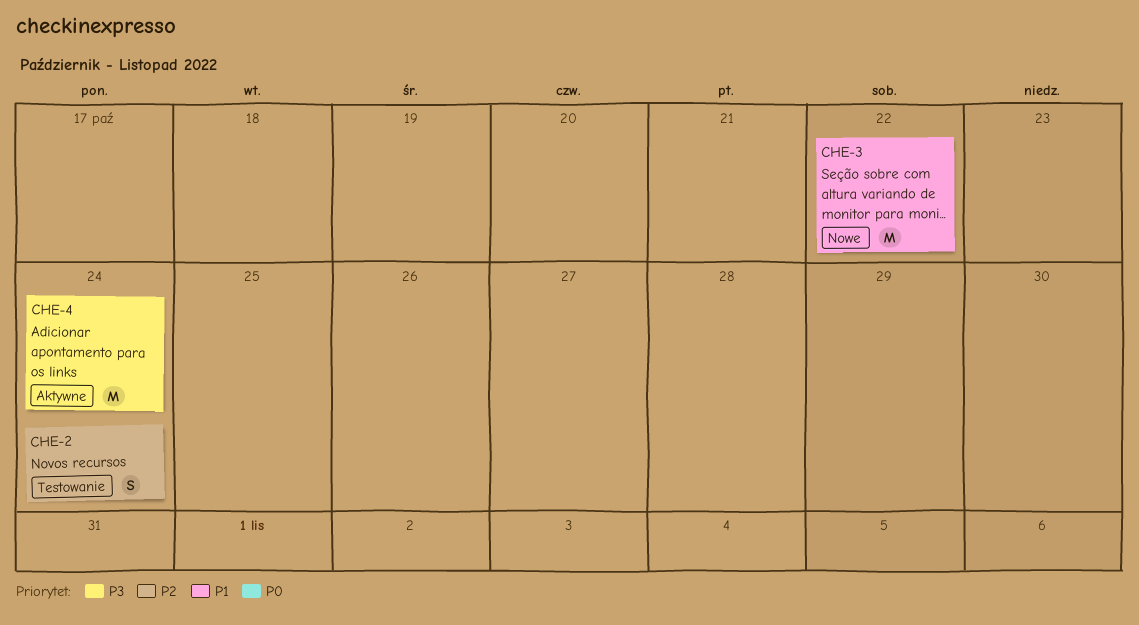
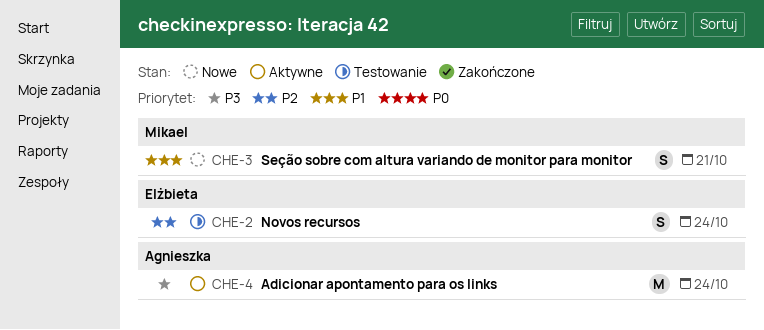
CHE-3, estimate: M -> S
CHE-3, due: Oct 22 -> Oct 21

